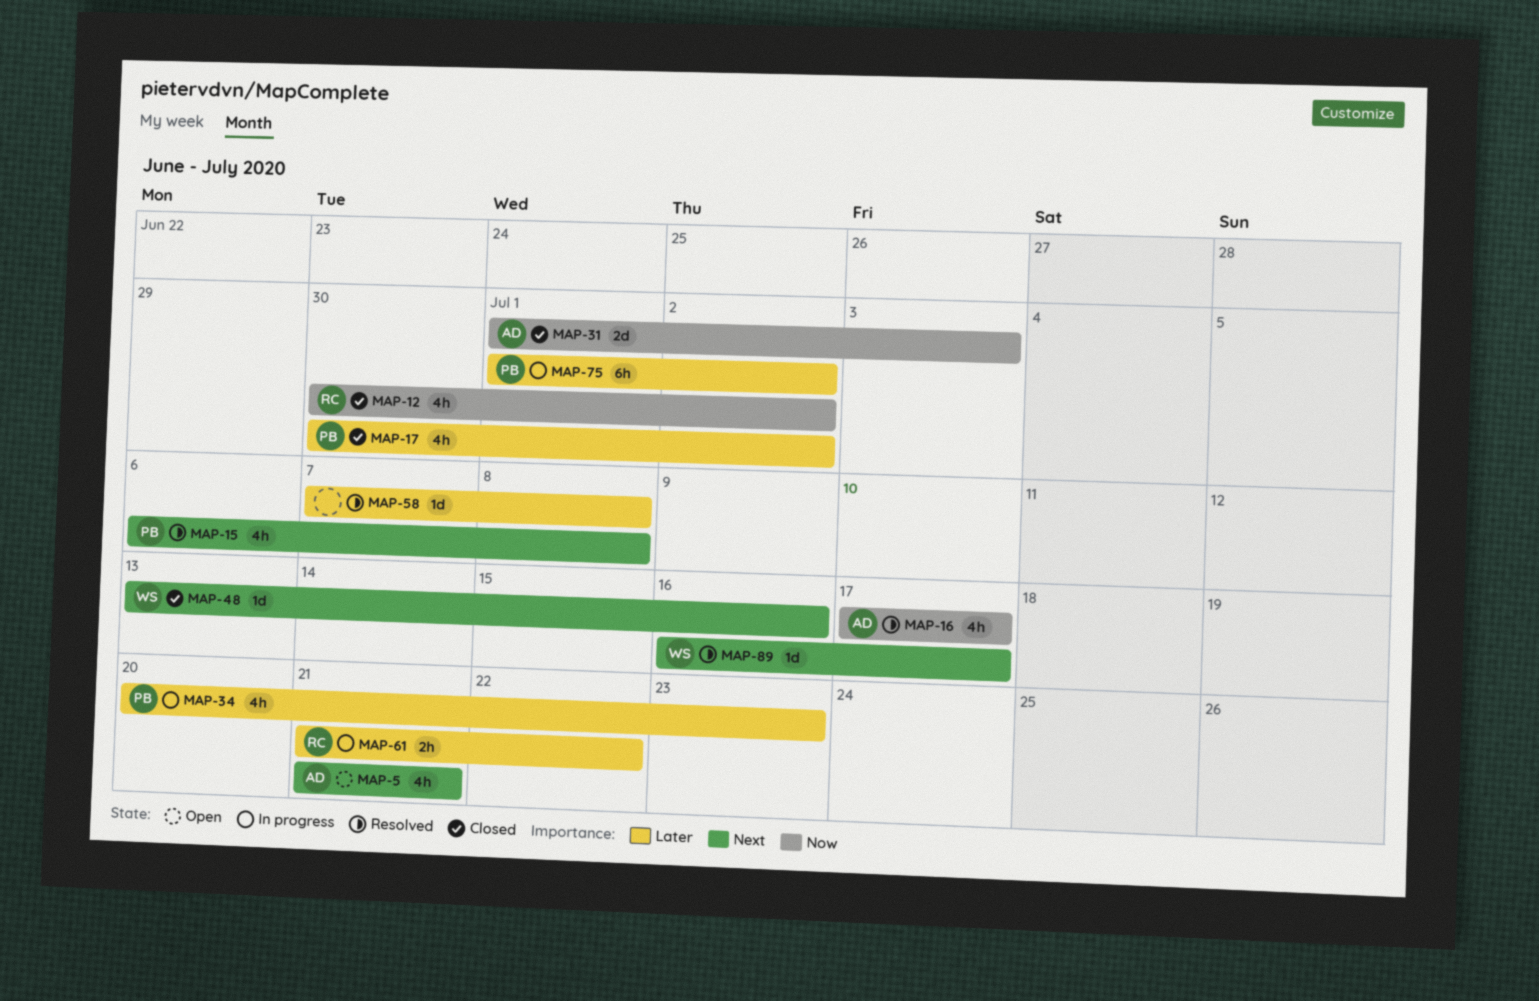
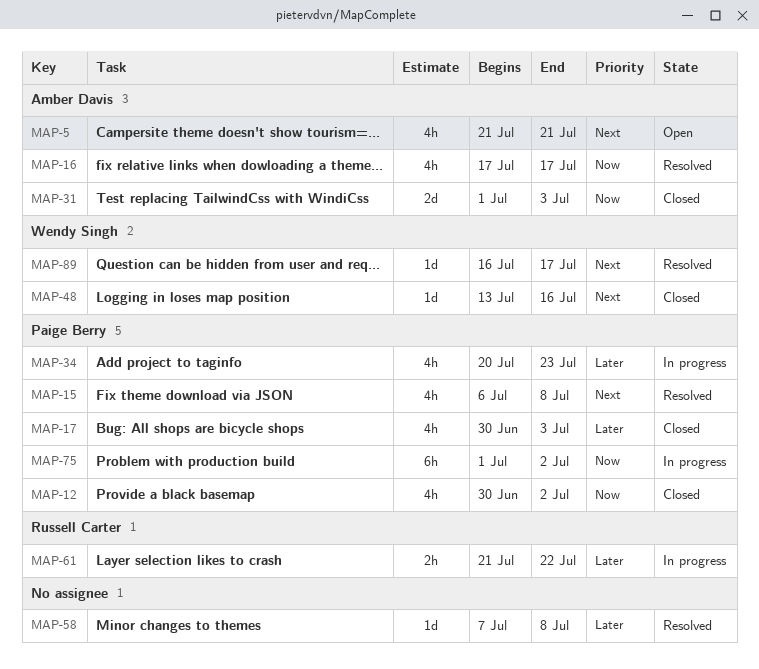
MAP-12, owner: Russell Carter -> Paige Berry
MAP-17, due: Jul 2 -> Jul 3
MAP-75, priority: Later -> Now

